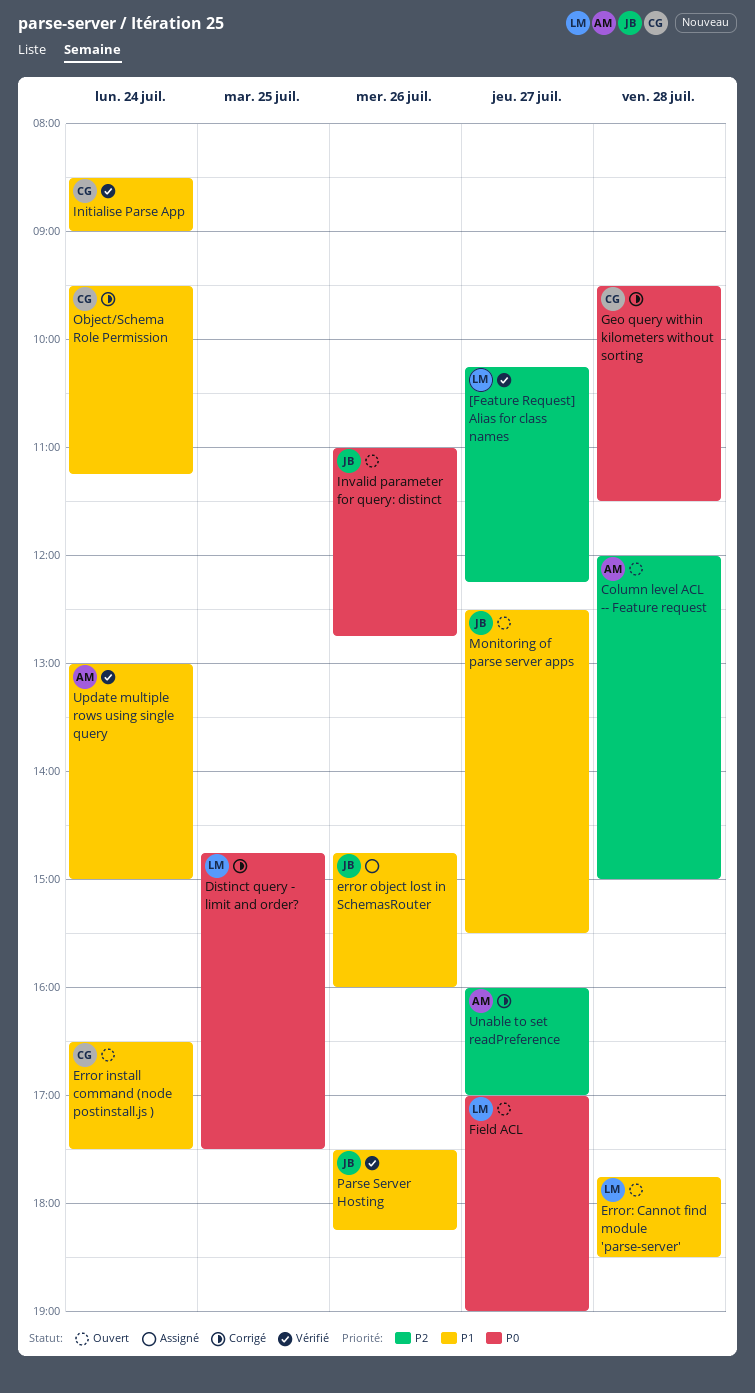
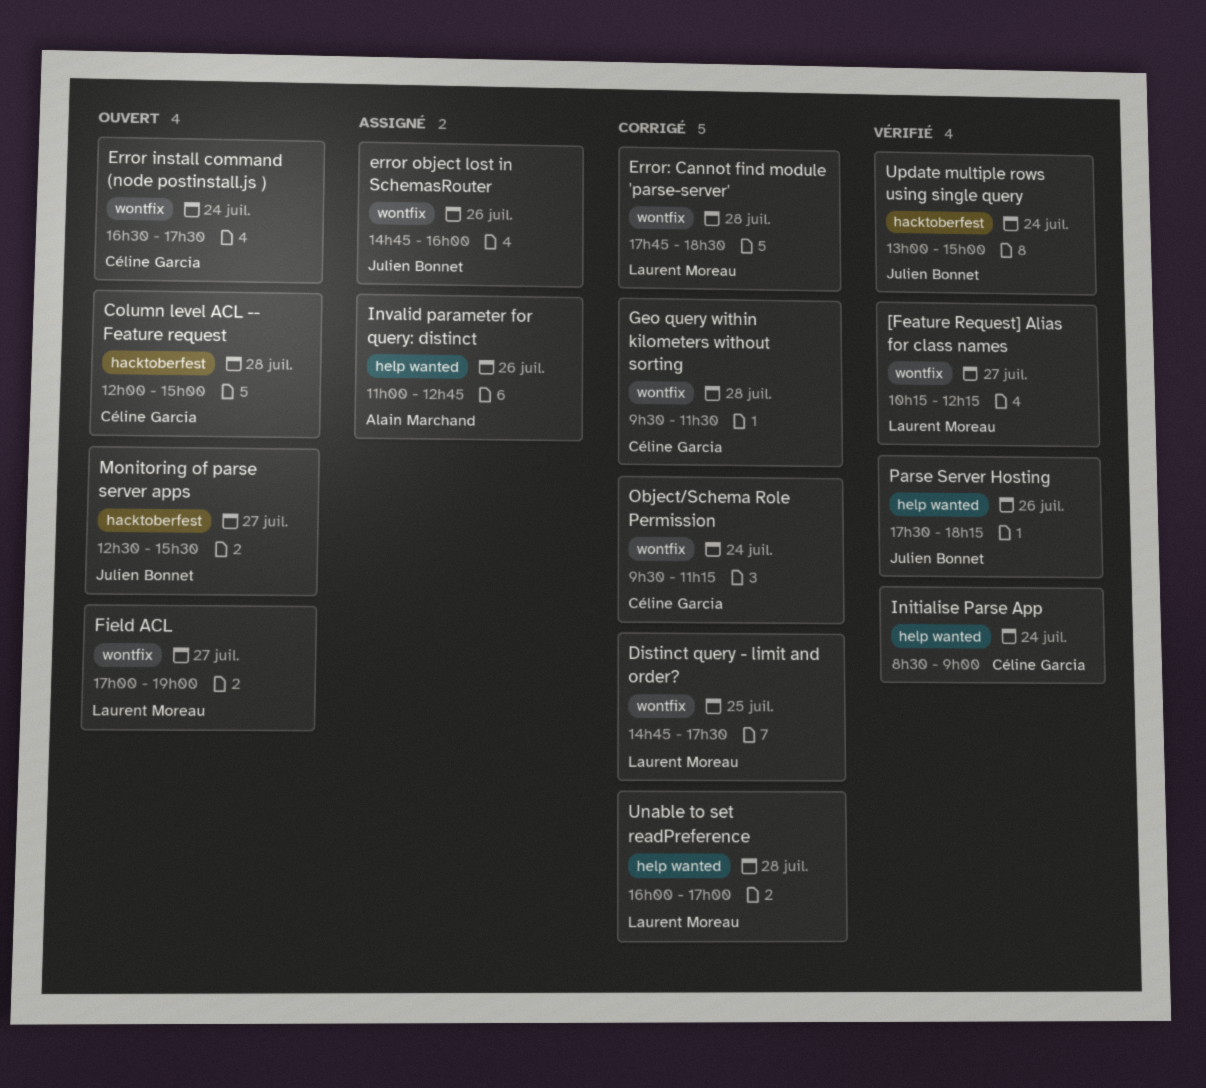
Column level ACL -- Feature request, owner: Alain Marchand -> Céline Garcia
Error: Cannot find module 'parse-server', status: Ouvert -> Corrigé
Invalid parameter for query: distinct, status: Ouvert -> Assigné
Invalid parameter for query: distinct, owner: Julien Bonnet -> Alain Marchand
Unable to set readPreference, owner: Alain Marchand -> Laurent Moreau
Unable to set readPreference, day: Jul 27 -> Jul 28
Update multiple rows using single query, owner: Alain Marchand -> Julien Bonnet

